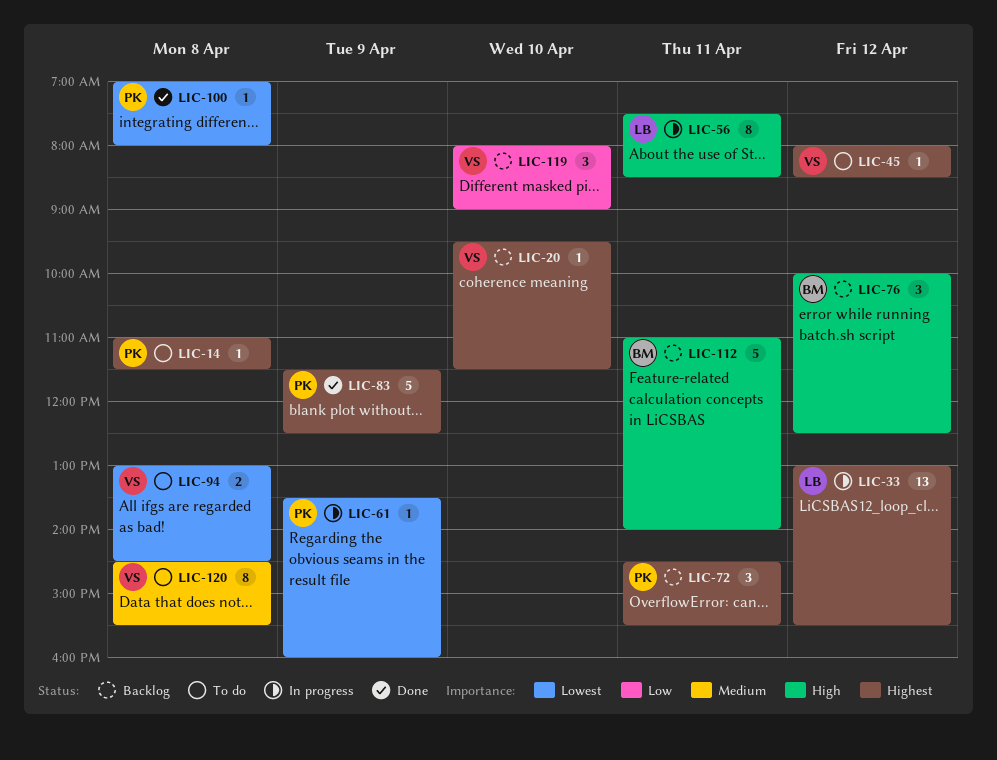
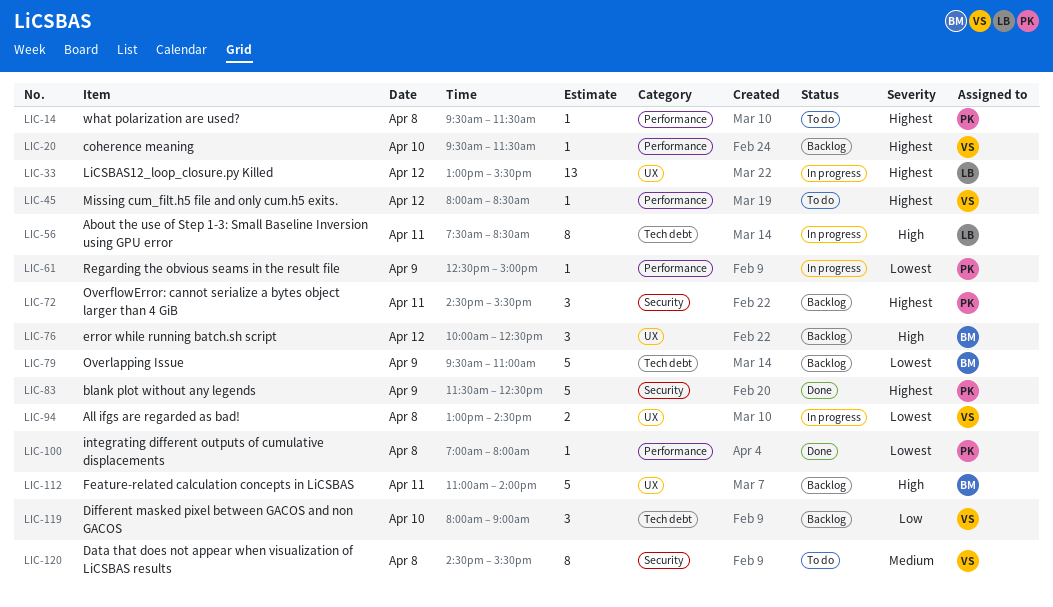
LIC-14, begins: 11:00 -> 09:30
LIC-61, begins: 13:30 -> 12:30
LIC-61, ends: 16:00 -> 15:00
LIC-79: none -> present
LIC-94, status: To do -> In progress

